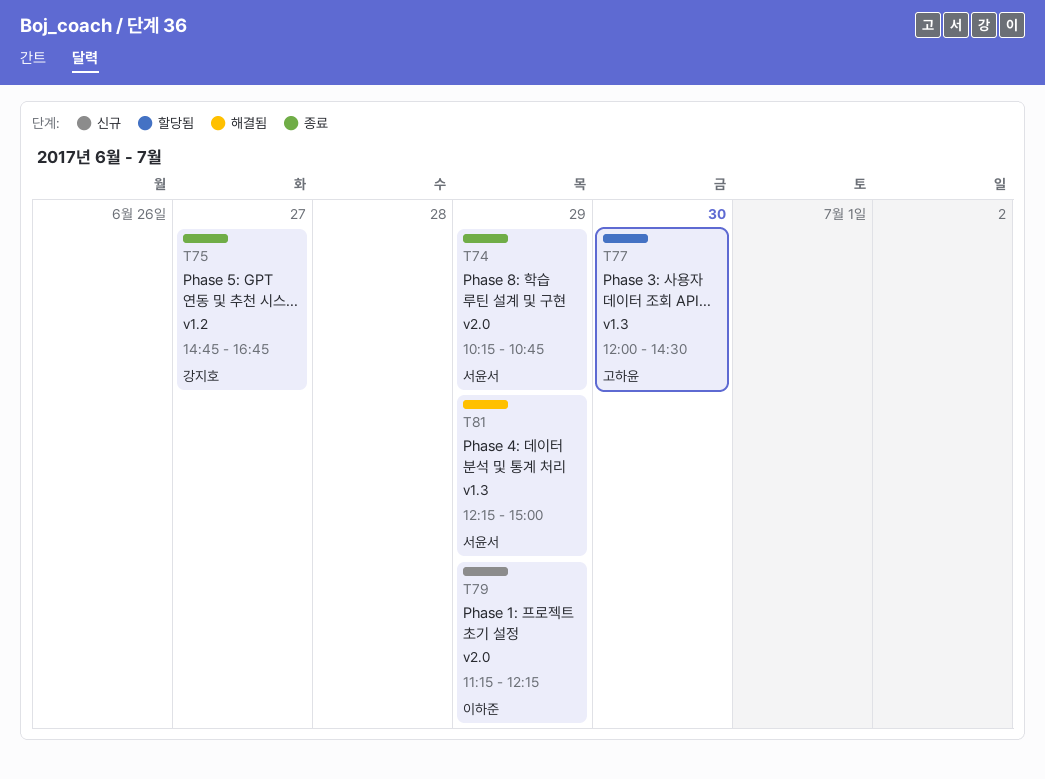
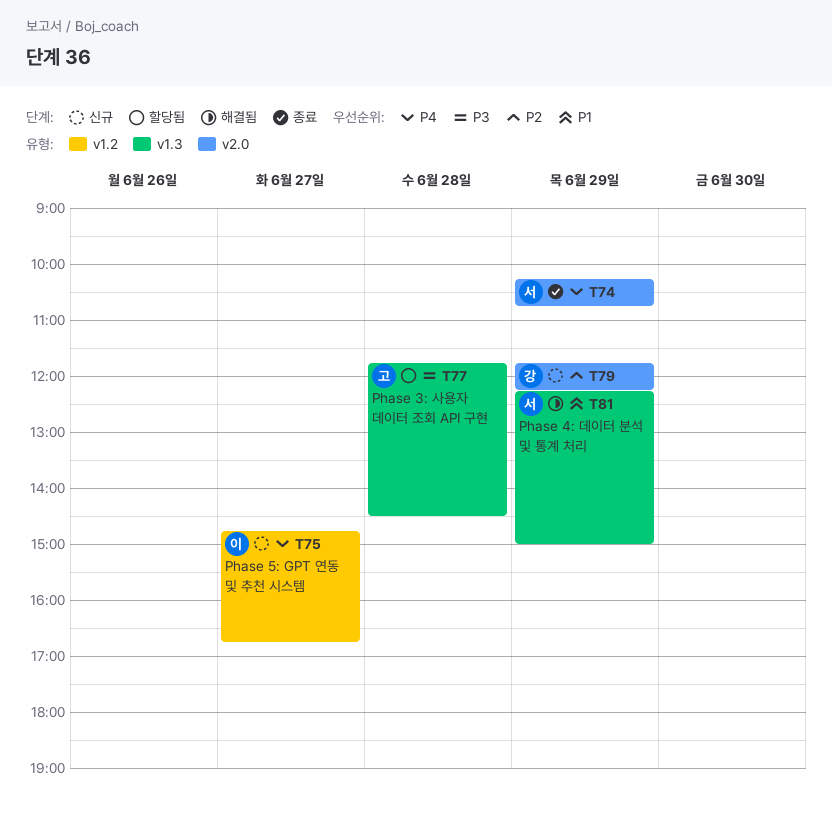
T75, status: 종료 -> 신규
T75, owner: 강지호 -> 이하준
T77, day: Jun 30 -> Jun 28
T77, begins: 12:00 -> 11:45
T79, owner: 이하준 -> 강지호
T79, begins: 11:15 -> 11:45

